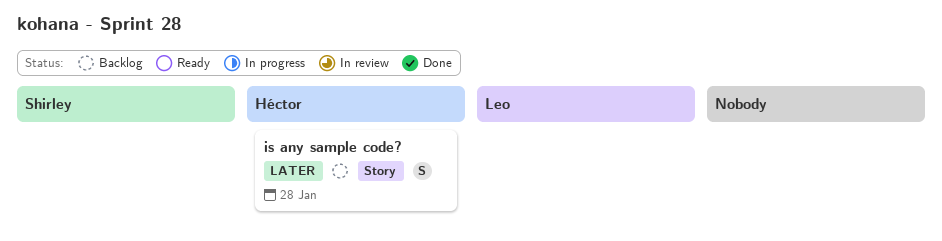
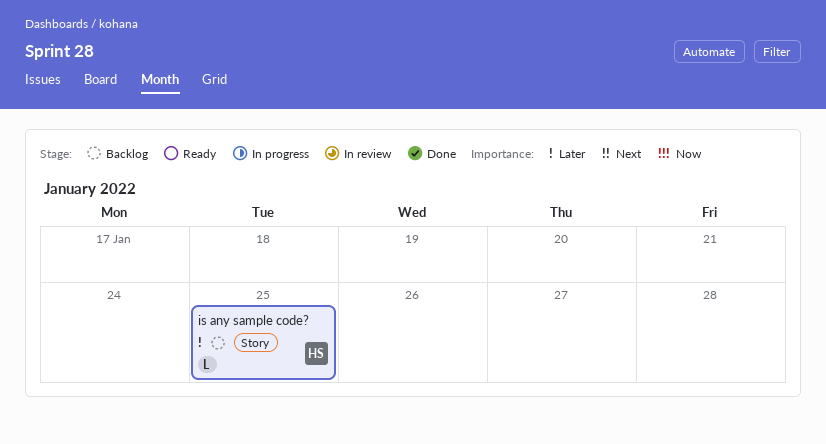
is any sample code?, estimate: S -> L
is any sample code?, due: Jan 28 -> Jan 25

